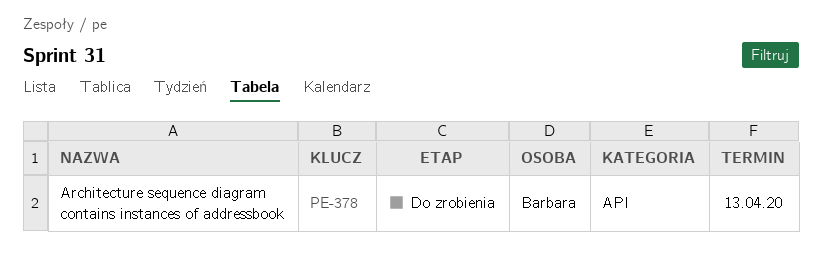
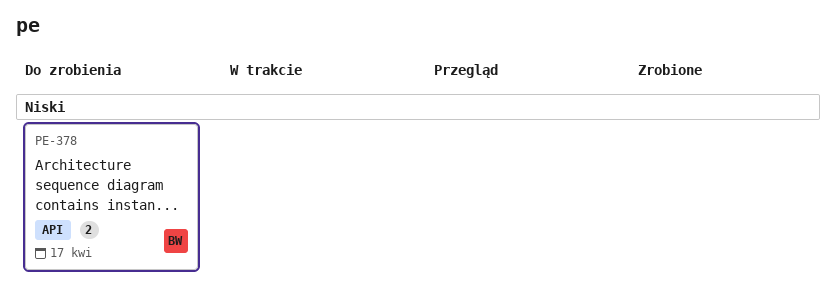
PE-378, due: Apr 13 -> Apr 17

